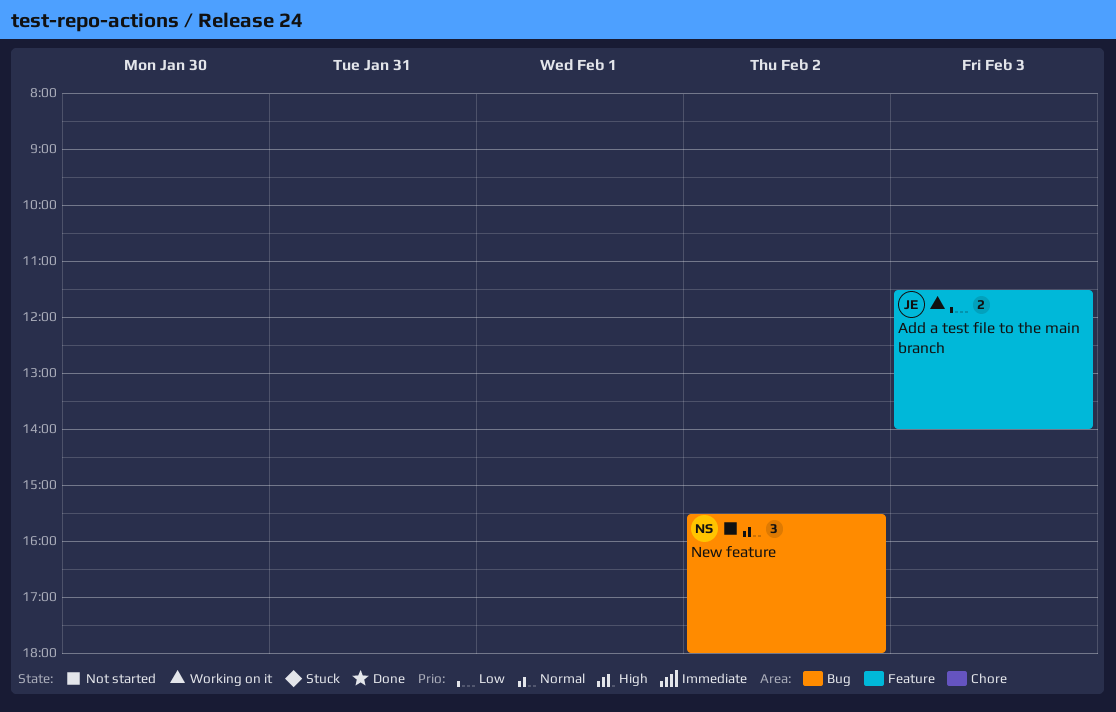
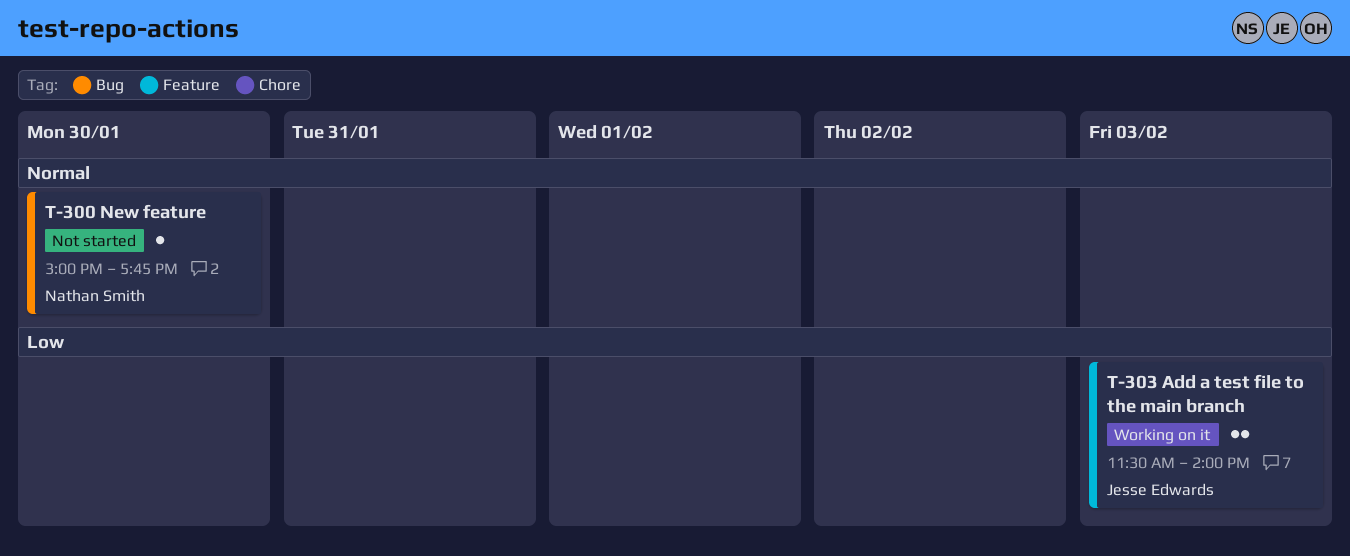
New feature, estimate: 3 -> 1
New feature, day: Feb 2 -> Jan 30
New feature, begins: 15:30 -> 15:00
New feature, ends: 18:00 -> 17:45

